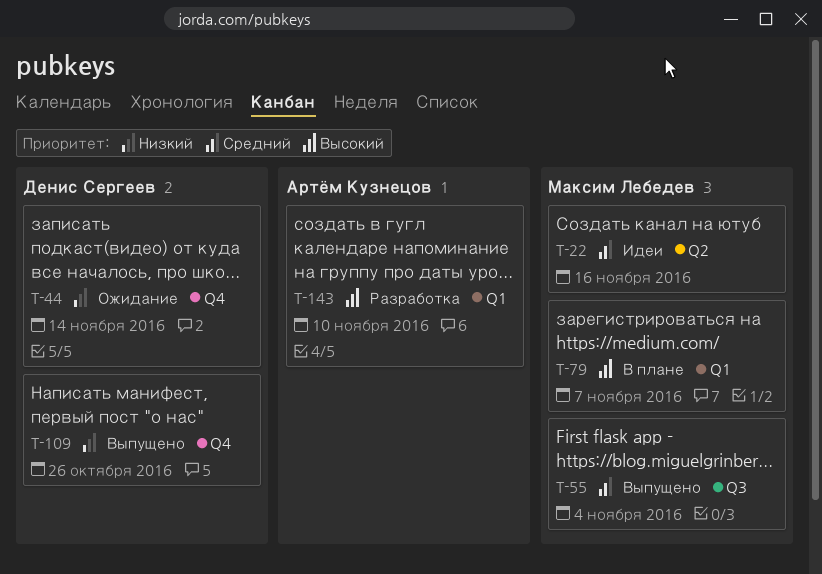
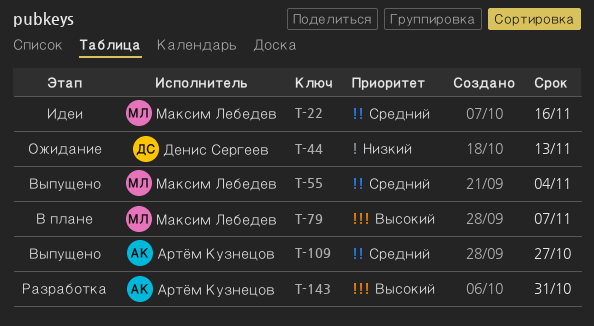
T-44, due: Nov 14 -> Nov 13
T-109, owner: Денис Сергеев -> Артём Кузнецов
T-109, priority: Низкий -> Средний
T-109, due: Oct 26 -> Oct 27
T-143, due: Nov 10 -> Oct 31

